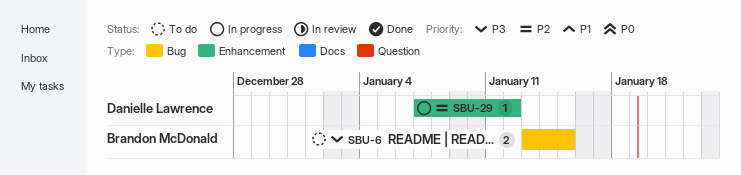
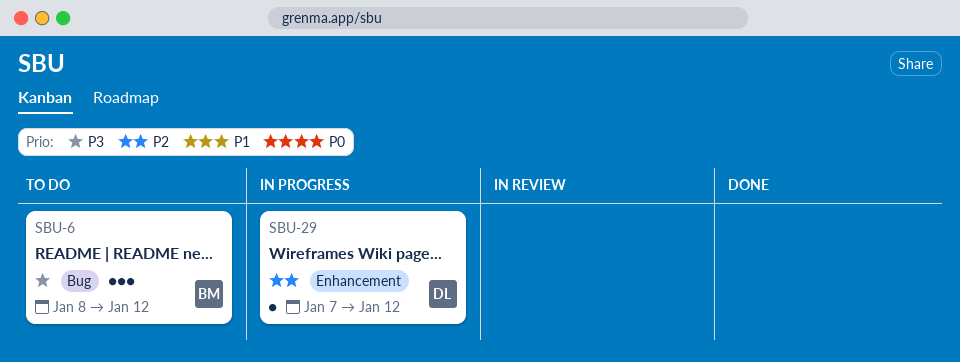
SBU-6, estimate: 2 -> 3
SBU-6, start: Jan 13 -> Jan 8
SBU-6, due: Jan 15 -> Jan 12

